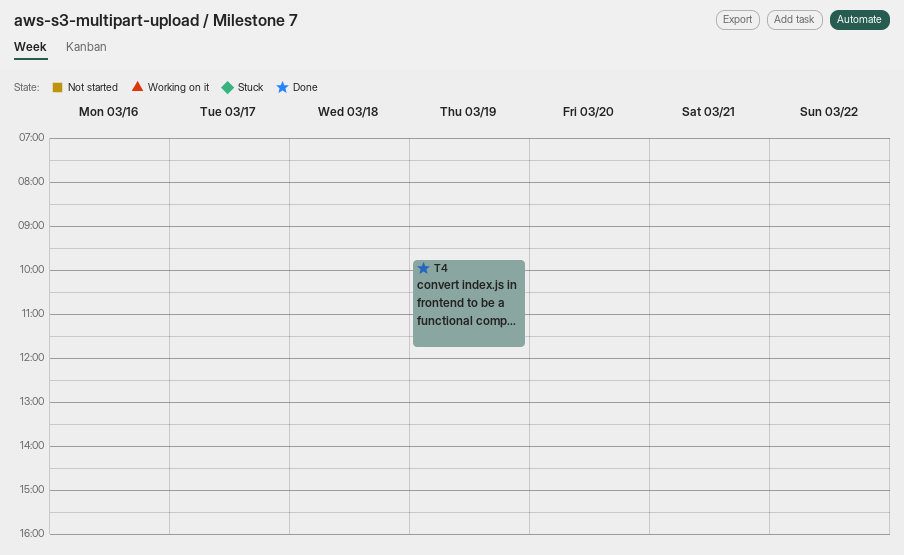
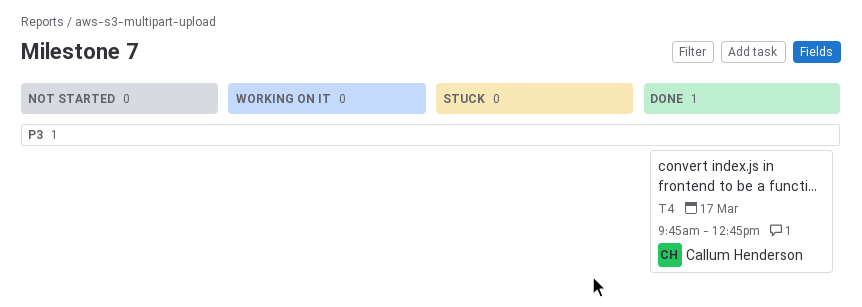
T4, day: Mar 19 -> Mar 17
T4, ends: 11:45 -> 12:45

